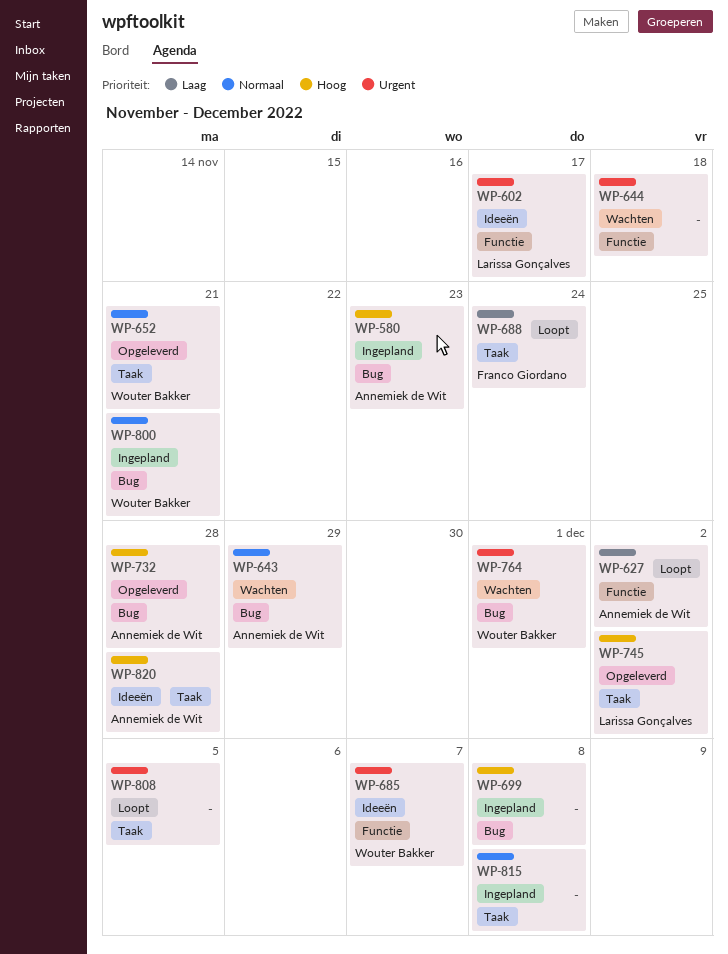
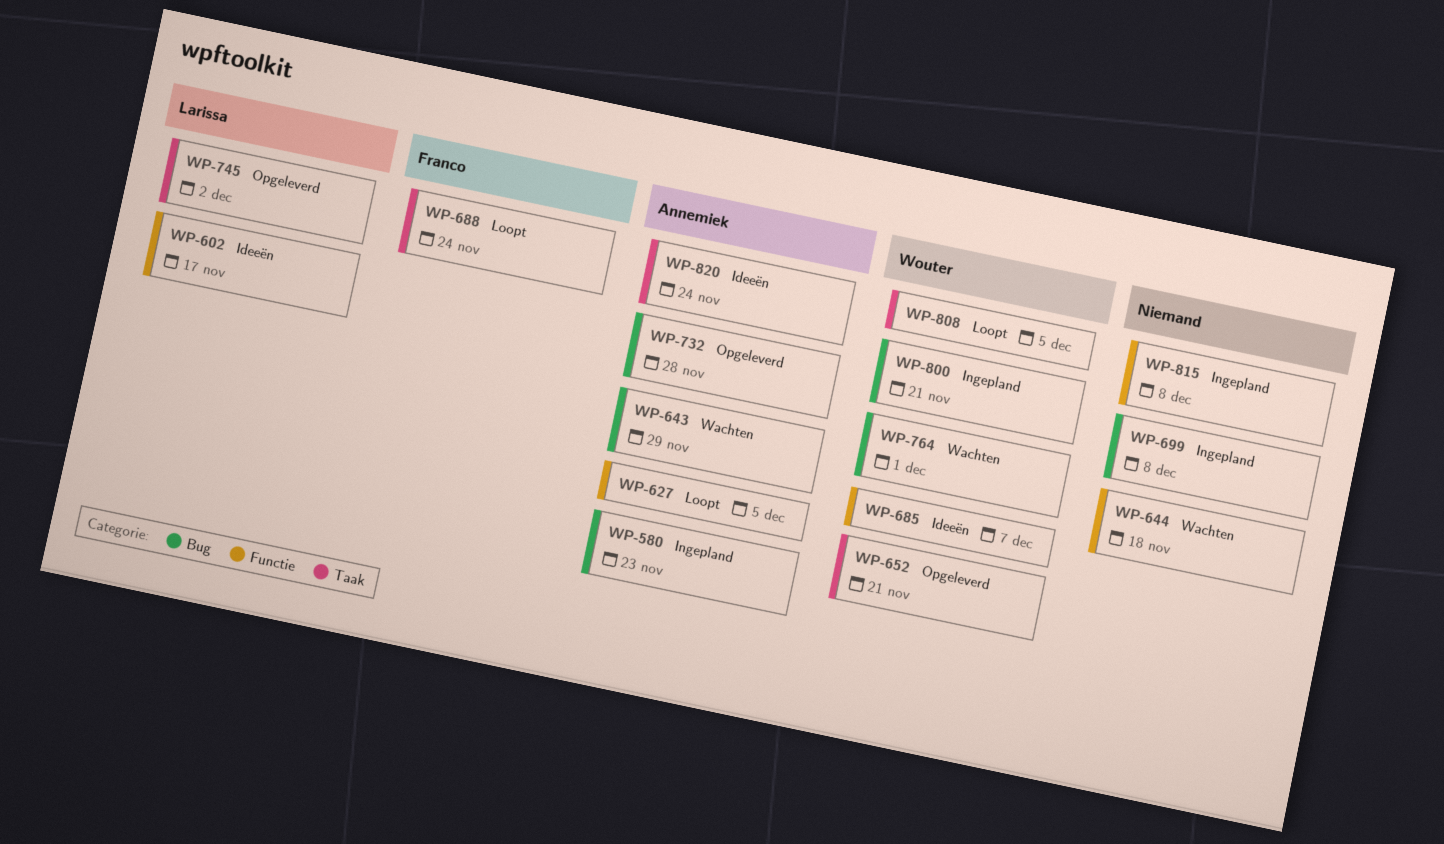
WP-627, due: Dec 2 -> Dec 5
WP-808, owner: none -> Wouter Bakker
WP-815, label: Taak -> Functie
WP-820, due: Nov 28 -> Nov 24

